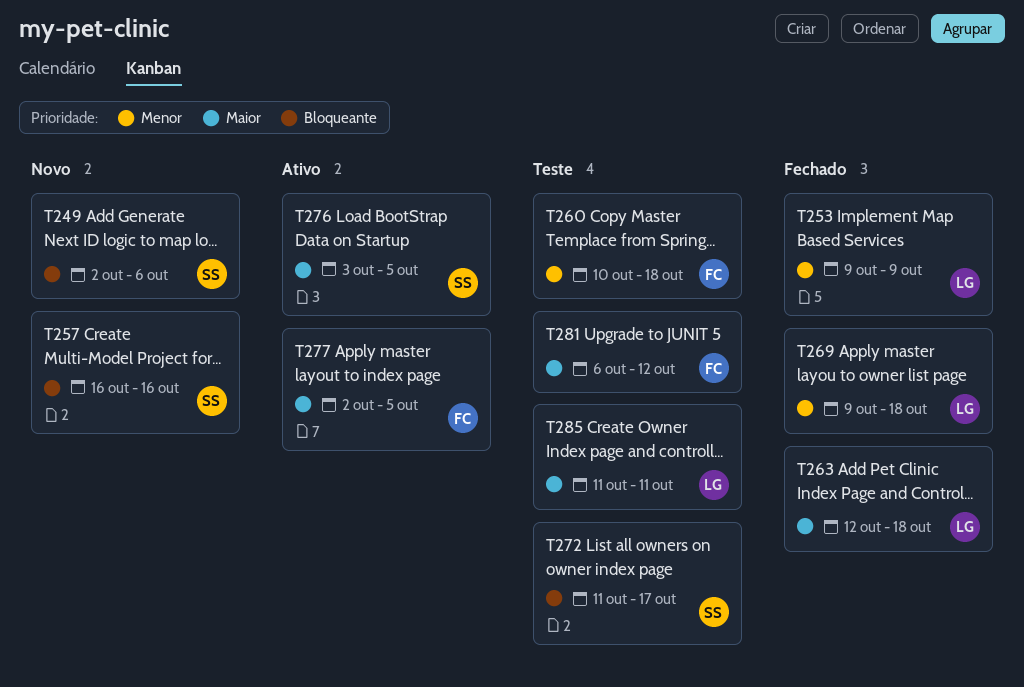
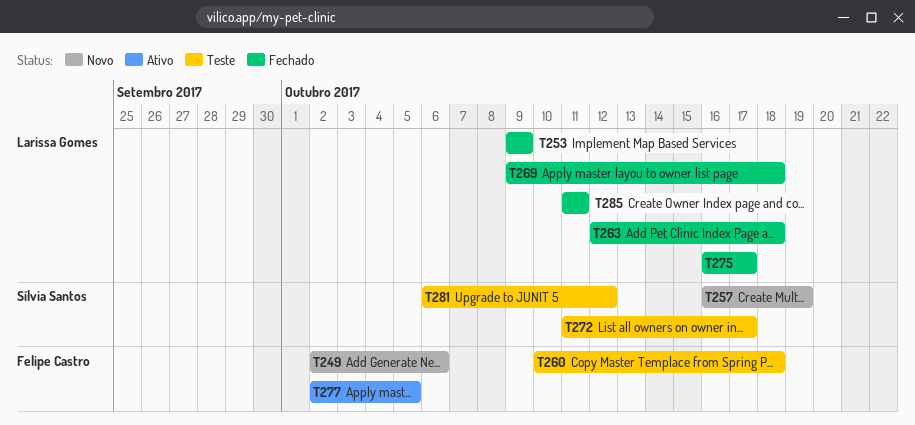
T249, owner: Sílvia Santos -> Felipe Castro
T257, due: Oct 16 -> Oct 19
T275: none -> present
T276: present -> none
T281, owner: Felipe Castro -> Sílvia Santos
T285, status: Teste -> Fechado

